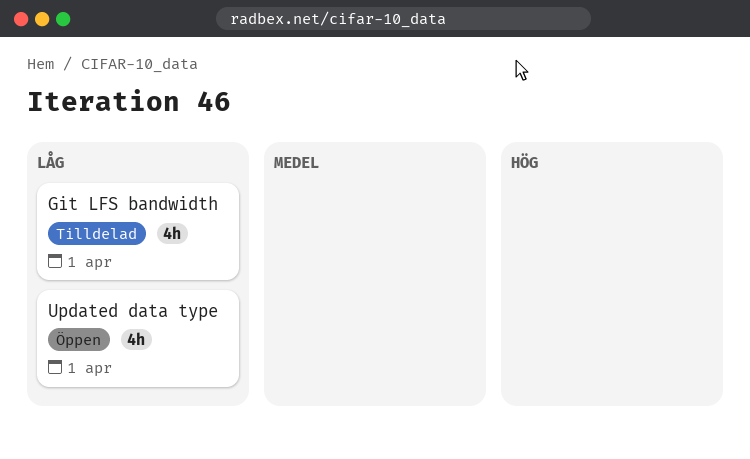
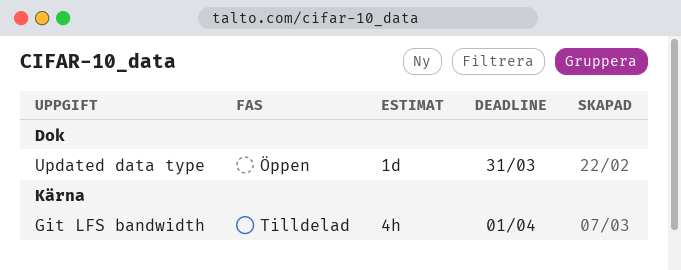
Updated data type, estimate: 4h -> 1d
Updated data type, due: Apr 1 -> Mar 31

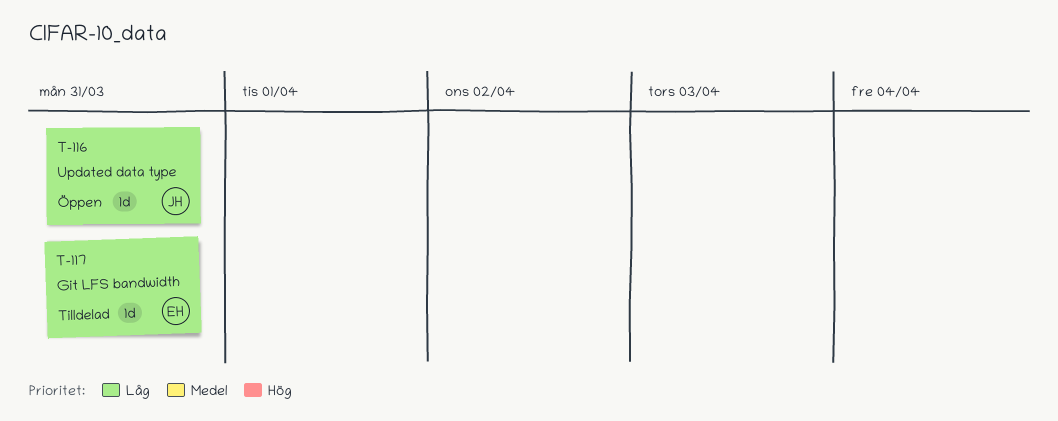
Git LFS bandwidth, estimate: 4h -> 1d
Git LFS bandwidth, due: Apr 1 -> Mar 31

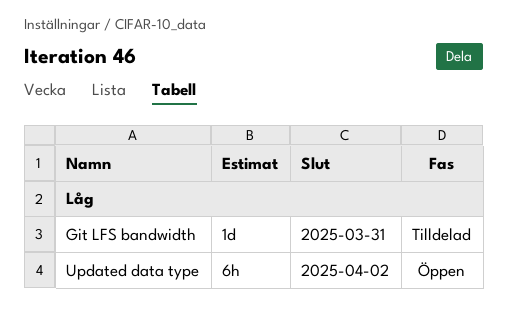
Updated data type, estimate: 1d -> 6h
Updated data type, due: Mar 31 -> Apr 2

